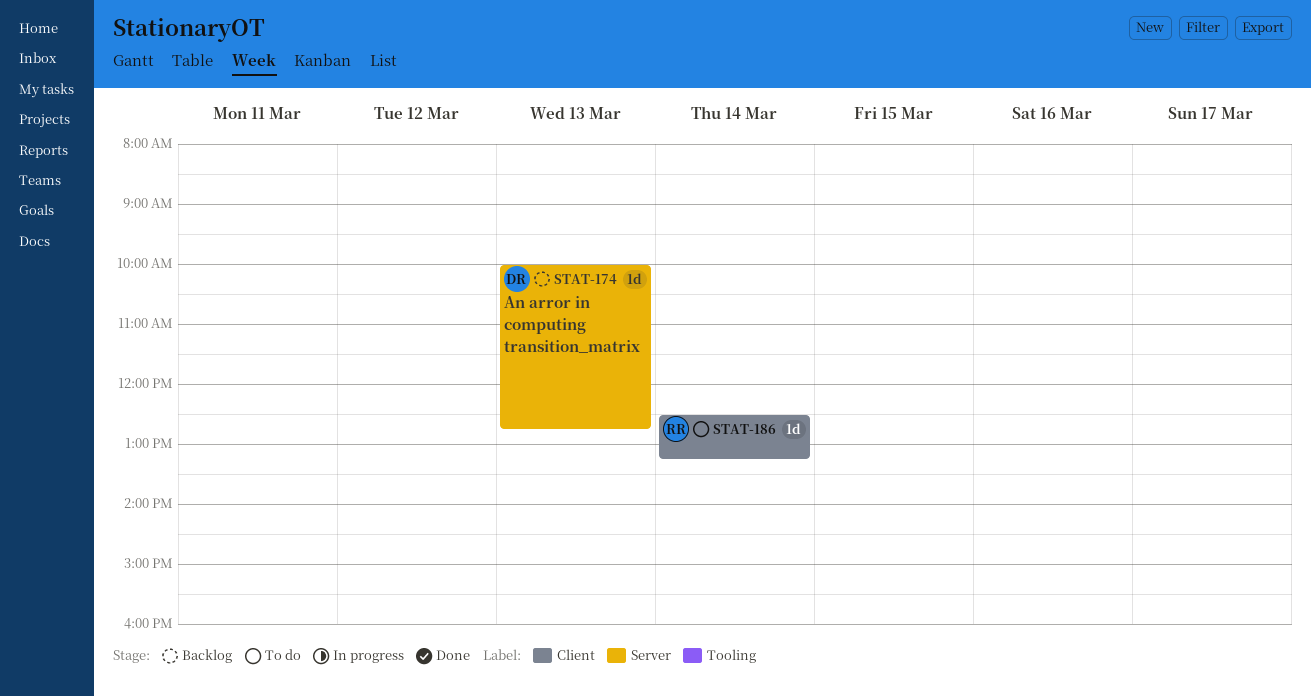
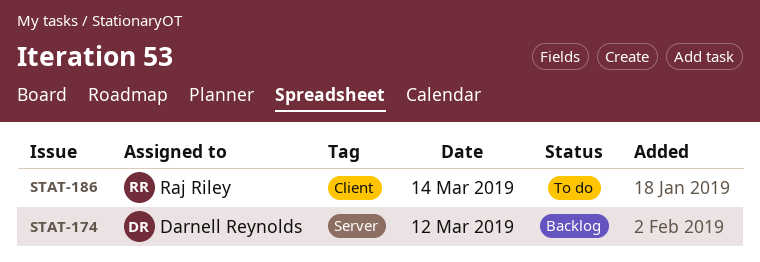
STAT-174, day: Mar 13 -> Mar 12

